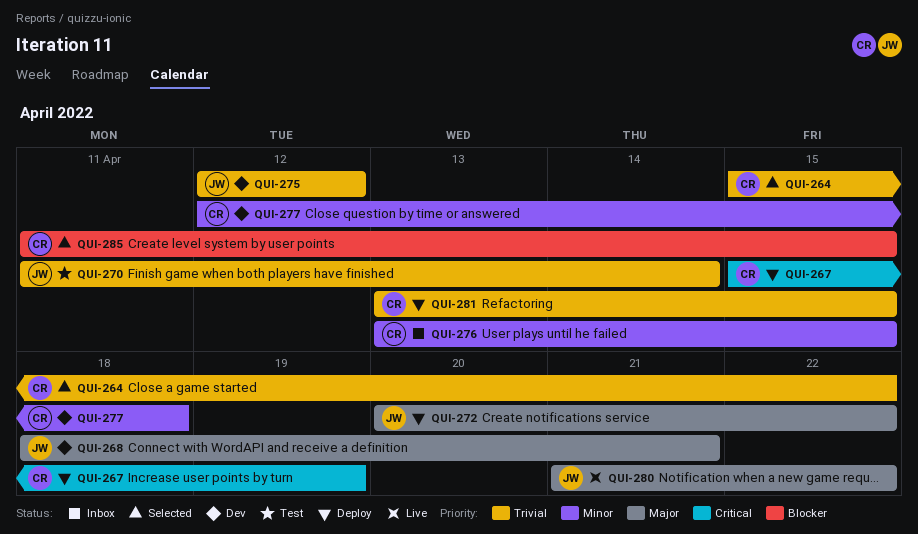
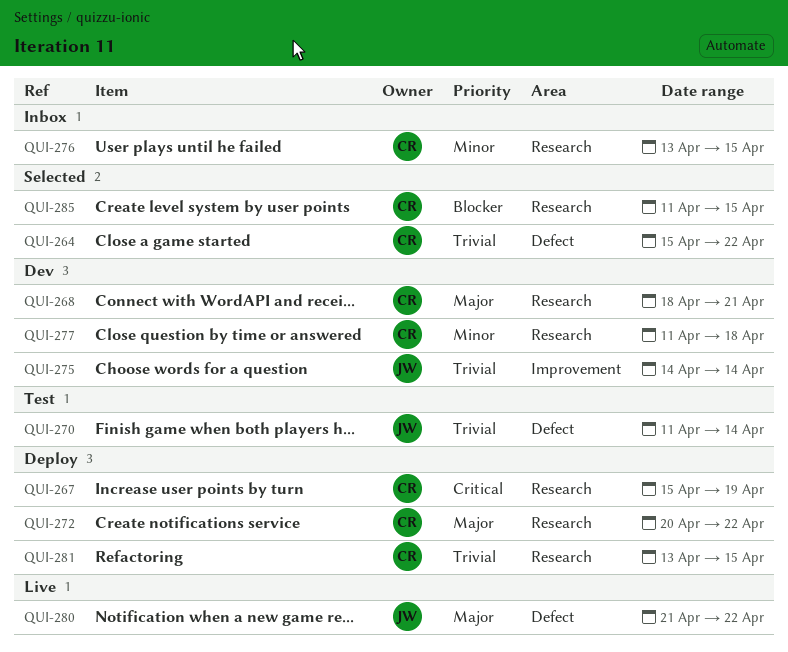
QUI-268, owner: JW -> CR
QUI-272, owner: JW -> CR
QUI-275, start: Apr 12 -> Apr 14
QUI-275, due: Apr 12 -> Apr 14
QUI-277, start: Apr 12 -> Apr 11

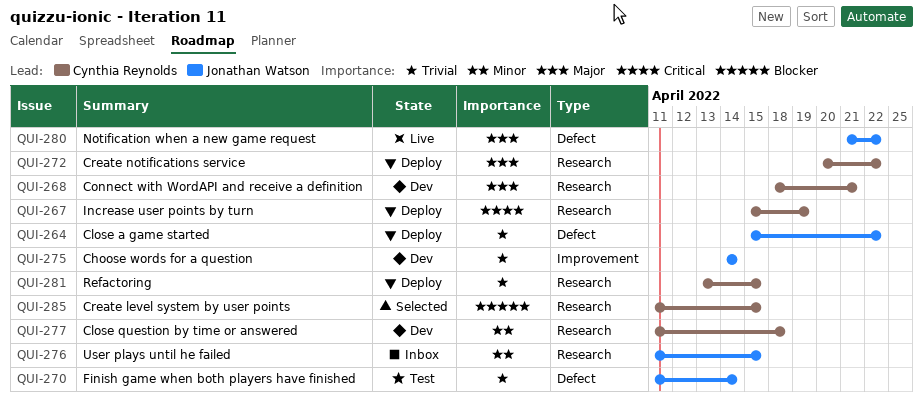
QUI-264, status: Selected -> Deploy
QUI-264, owner: Cynthia Reynolds -> Jonathan Watson
QUI-276, owner: Cynthia Reynolds -> Jonathan Watson
QUI-276, start: Apr 13 -> Apr 11

